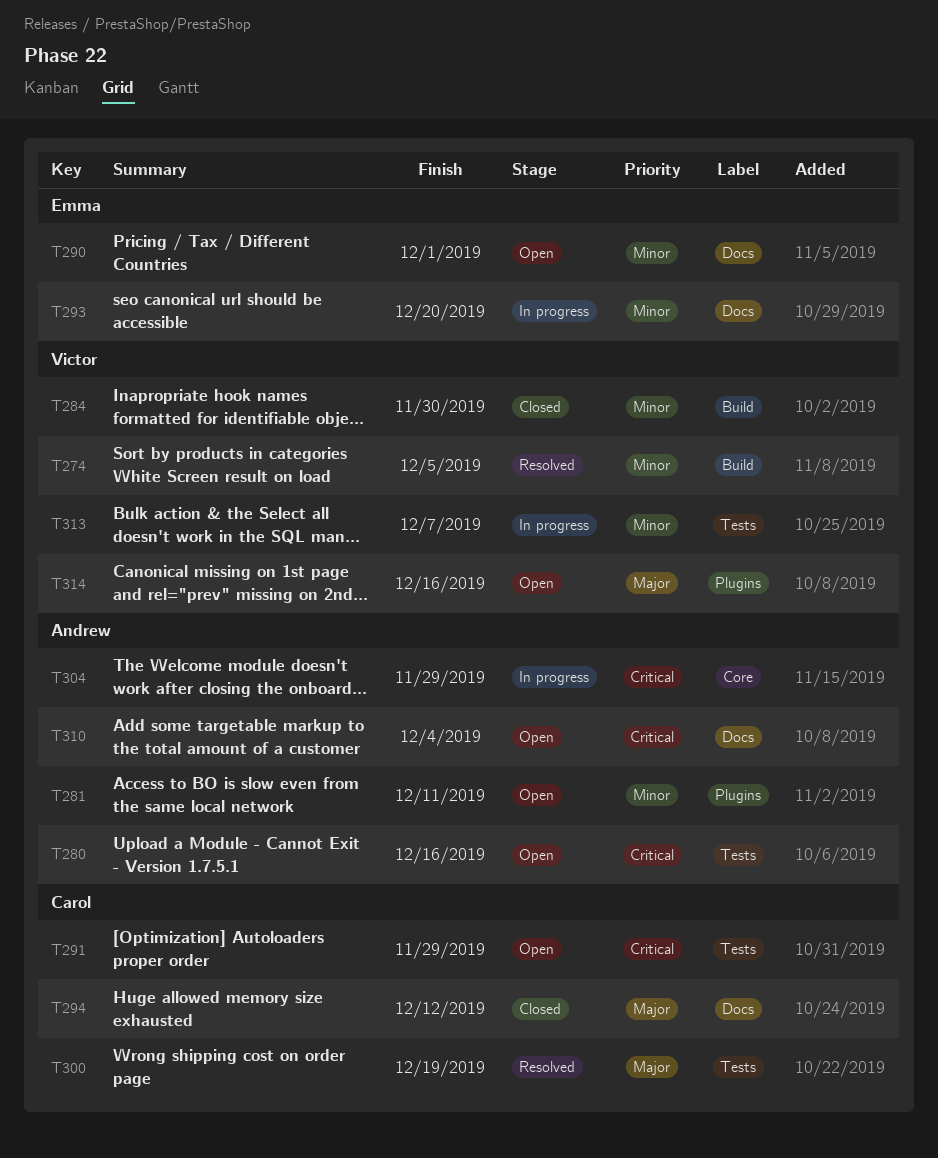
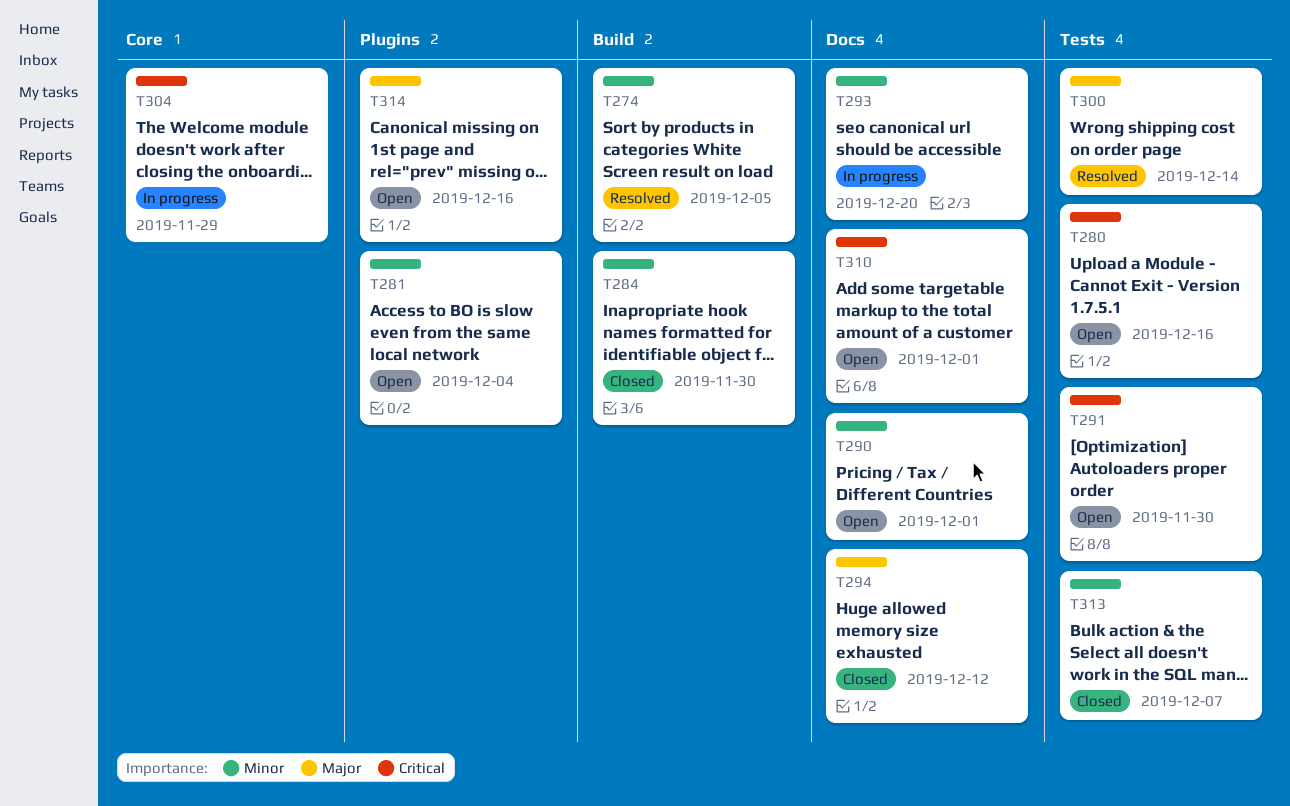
T281, due: Dec 11 -> Dec 4
T291, due: Nov 29 -> Nov 30
T300, due: Dec 19 -> Dec 14
T310, due: Dec 4 -> Dec 1
T313, status: In progress -> Closed

